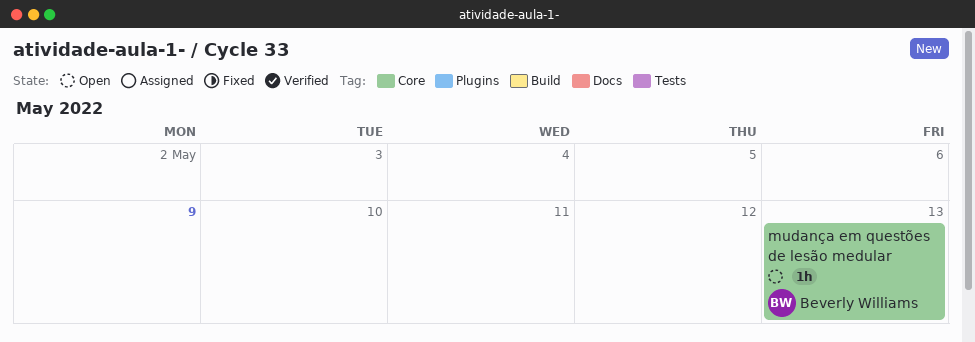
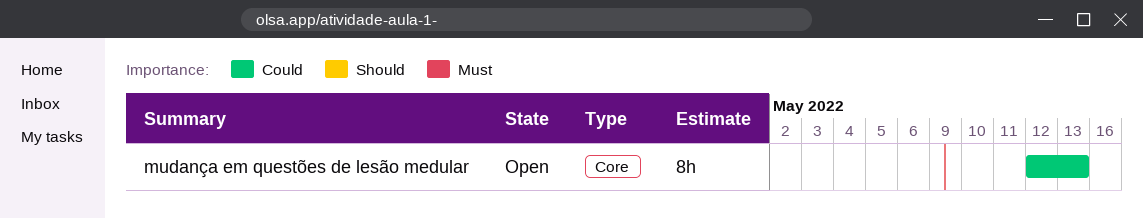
mudança em questões de lesão medular, estimate: 1h -> 8h

